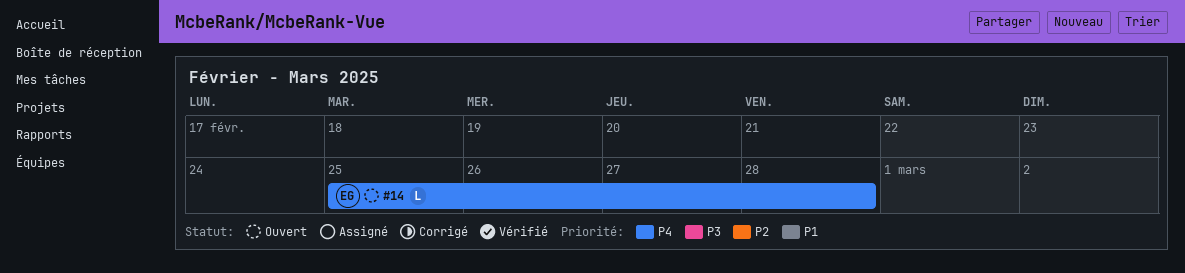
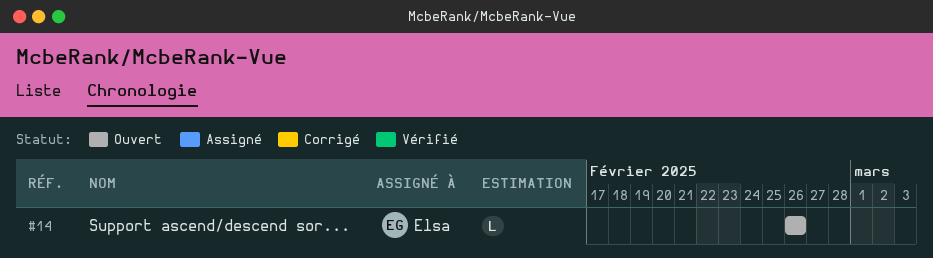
#14, start: Feb 25 -> Feb 26
#14, due: Feb 28 -> Feb 26

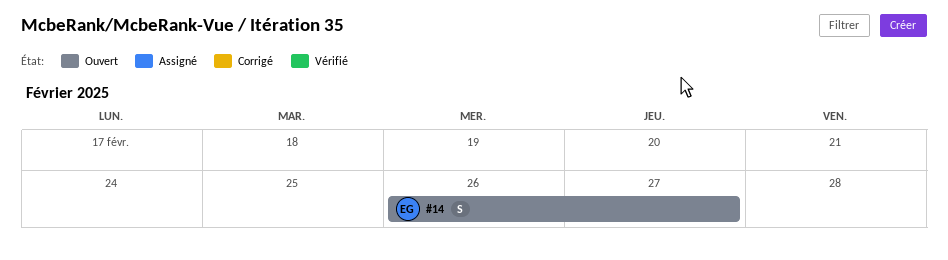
#14, estimate: L -> S
#14, due: Feb 26 -> Feb 27

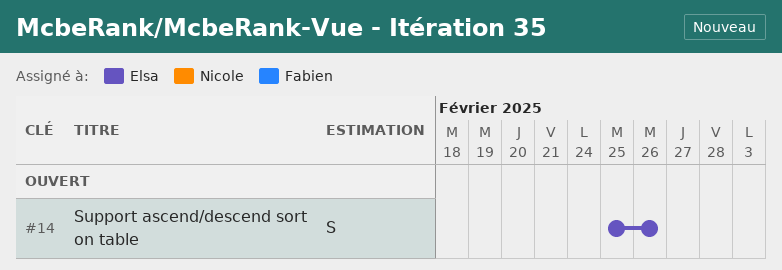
#14, start: Feb 26 -> Feb 25
#14, due: Feb 27 -> Feb 26

